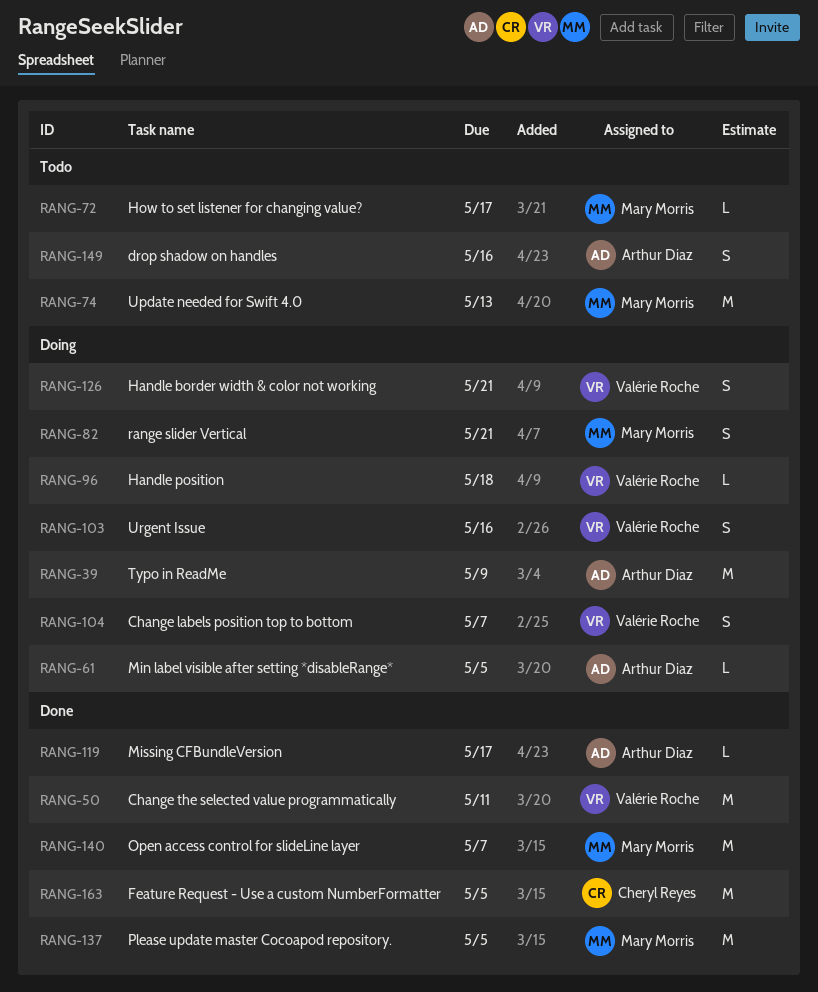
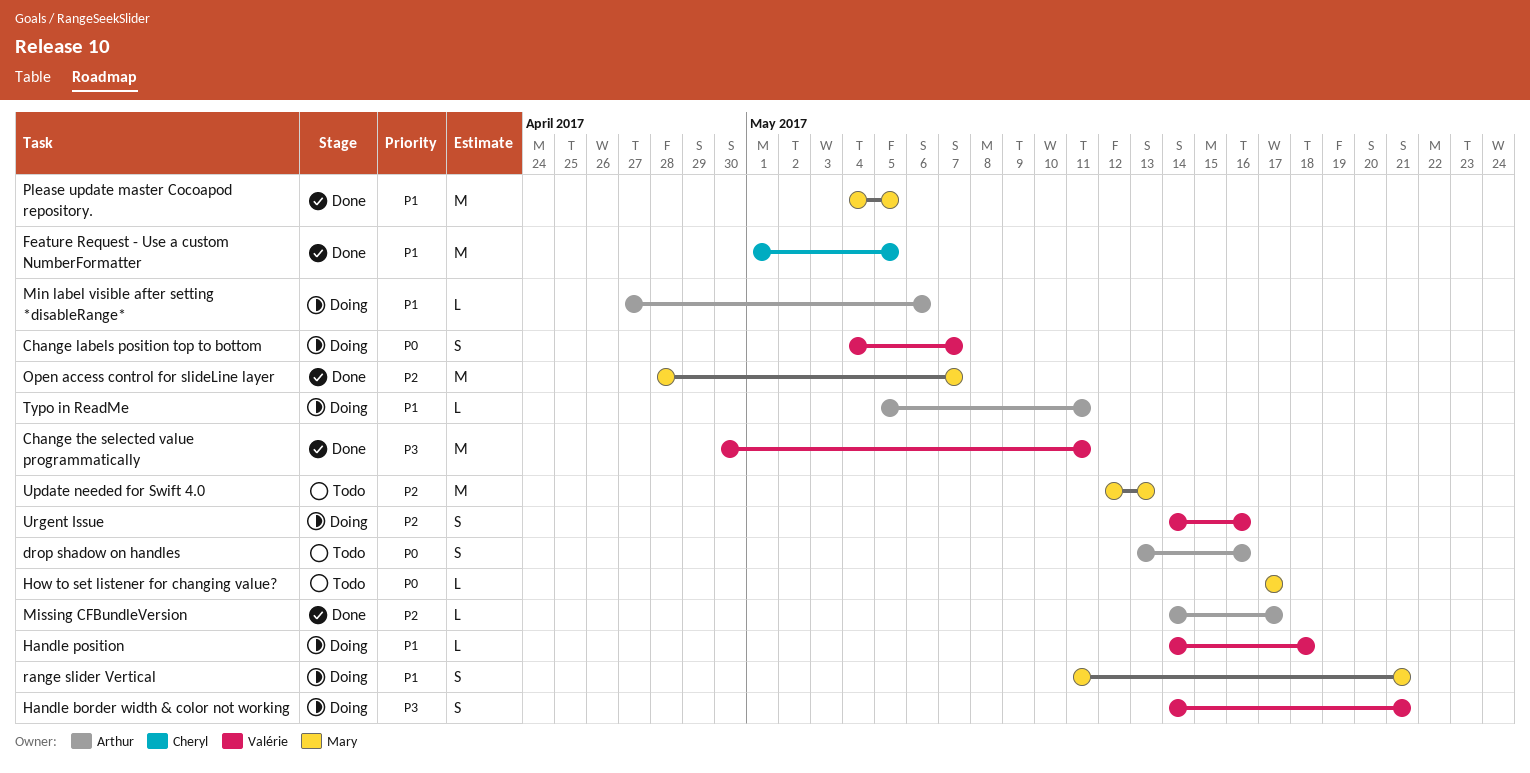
Min label visible after setting *disableRange*, due: May 5 -> May 6
Typo in ReadMe, estimate: M -> L
Typo in ReadMe, due: May 9 -> May 11

